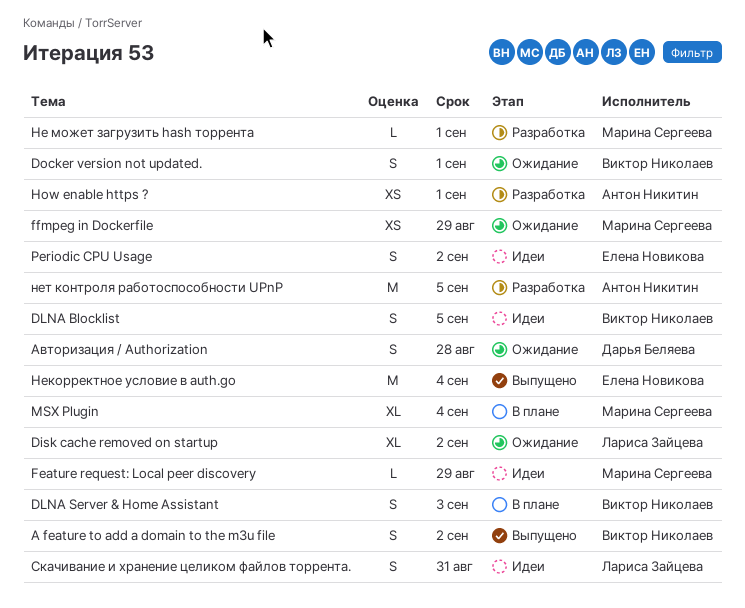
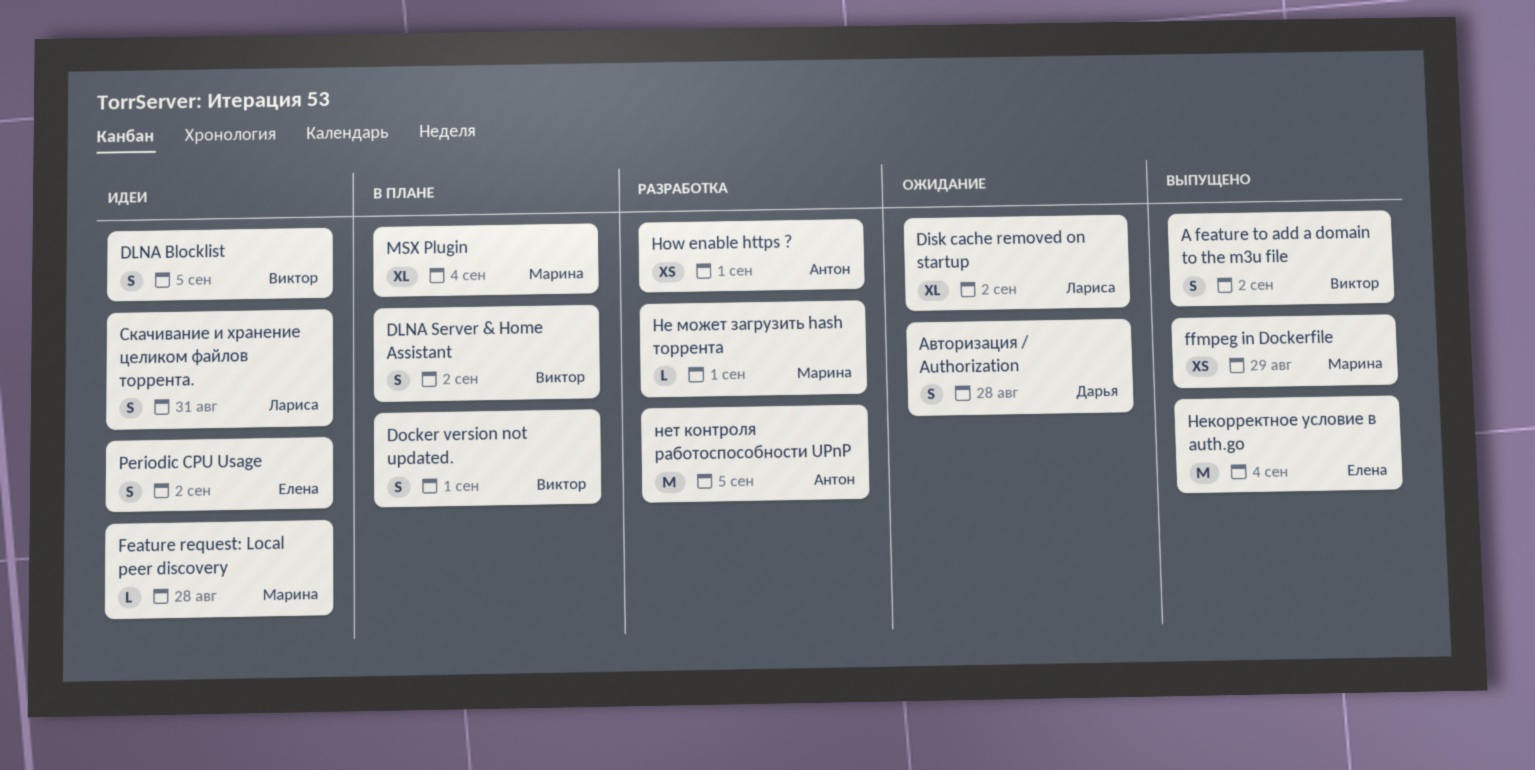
DLNA Server & Home Assistant, due: Sep 3 -> Sep 2
Docker version not updated., status: Ожидание -> В плане
Feature request: Local peer discovery, due: Aug 29 -> Aug 28
ffmpeg in Dockerfile, status: Ожидание -> Выпущено

